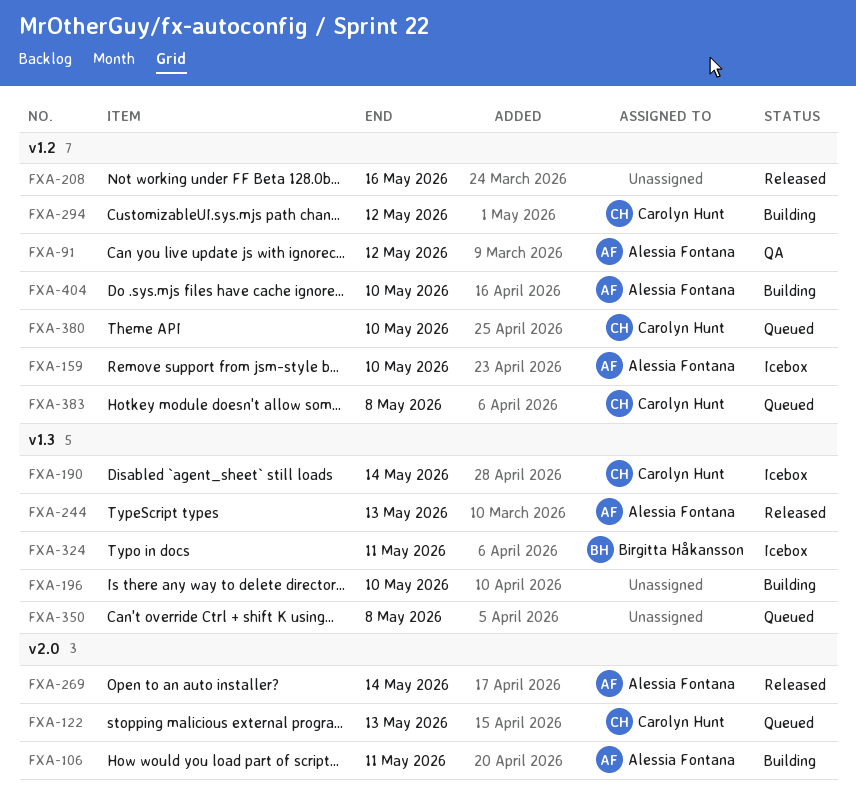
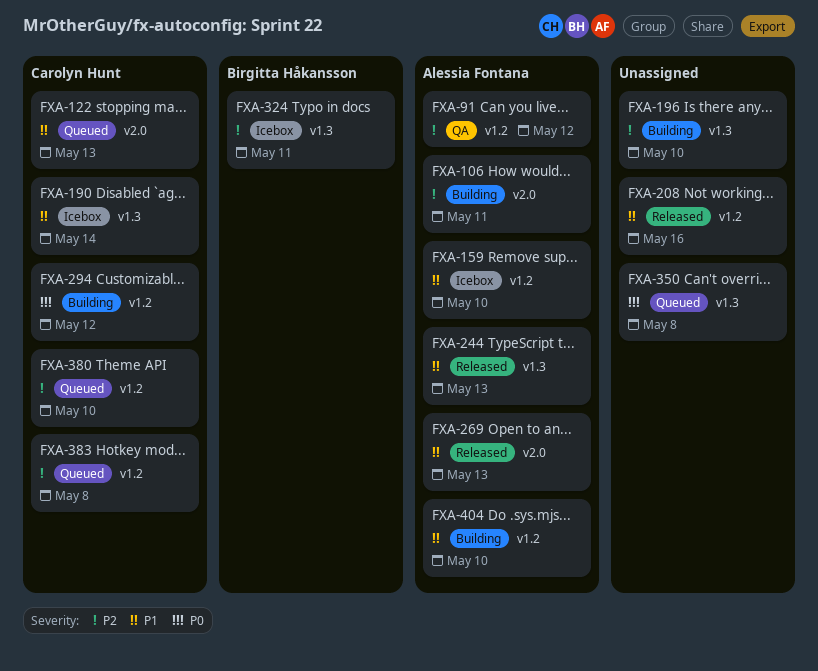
FXA-269, due: May 14 -> May 13

